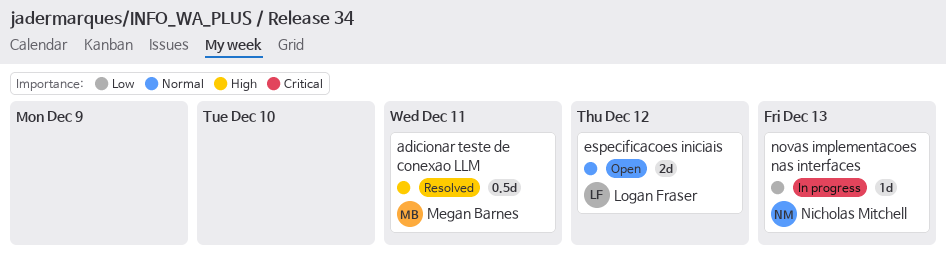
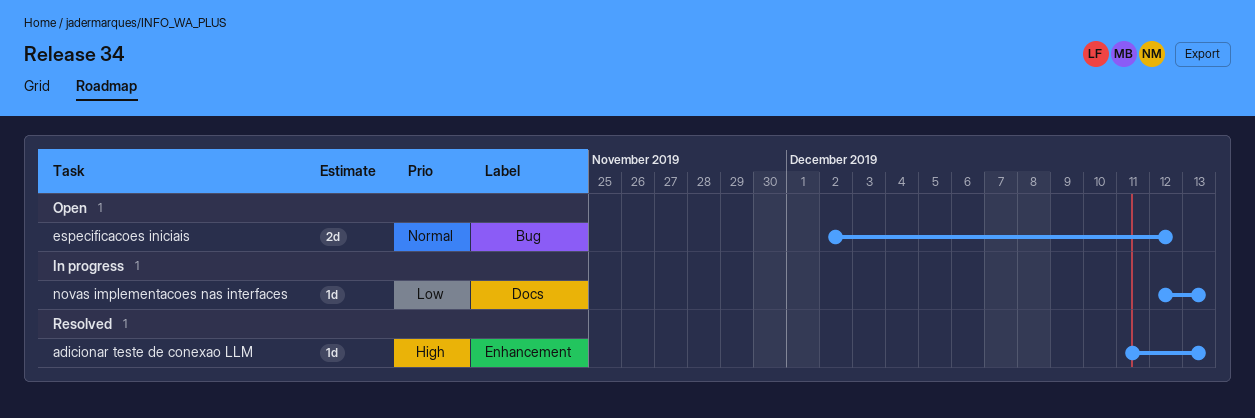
adicionar teste de conexao LLM, estimate: 0.5d -> 1d
adicionar teste de conexao LLM, due: Dec 11 -> Dec 13

